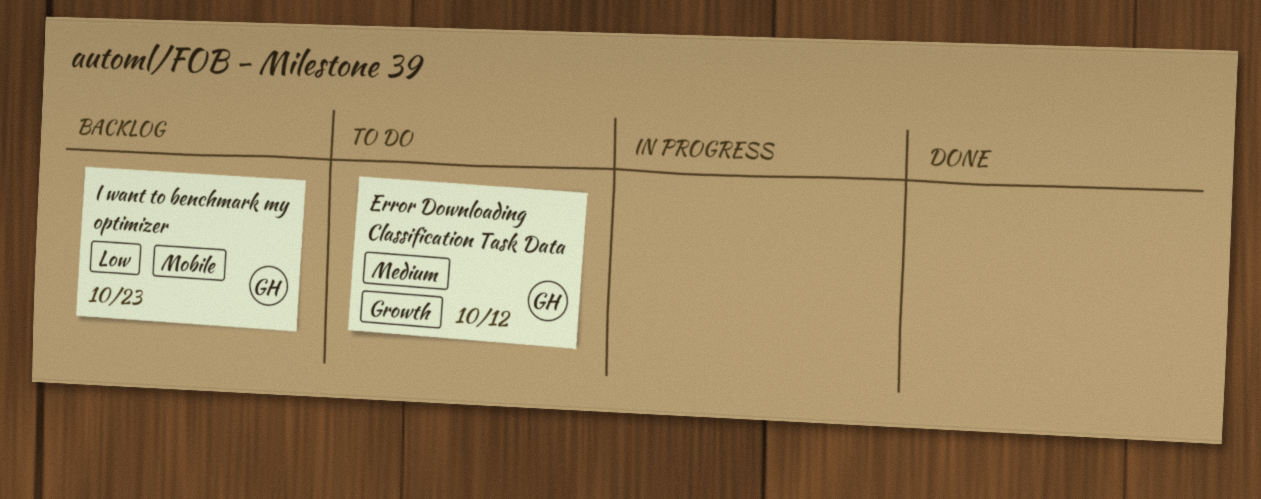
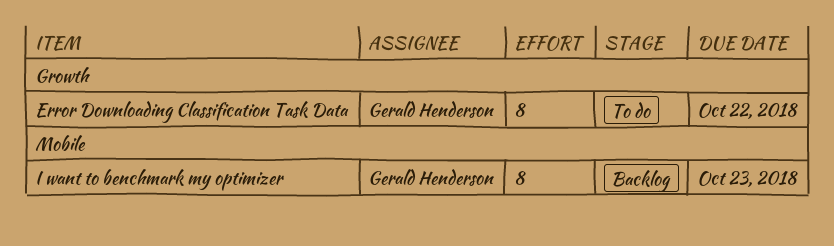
Error Downloading Classification Task Data, due: Oct 12 -> Oct 22

